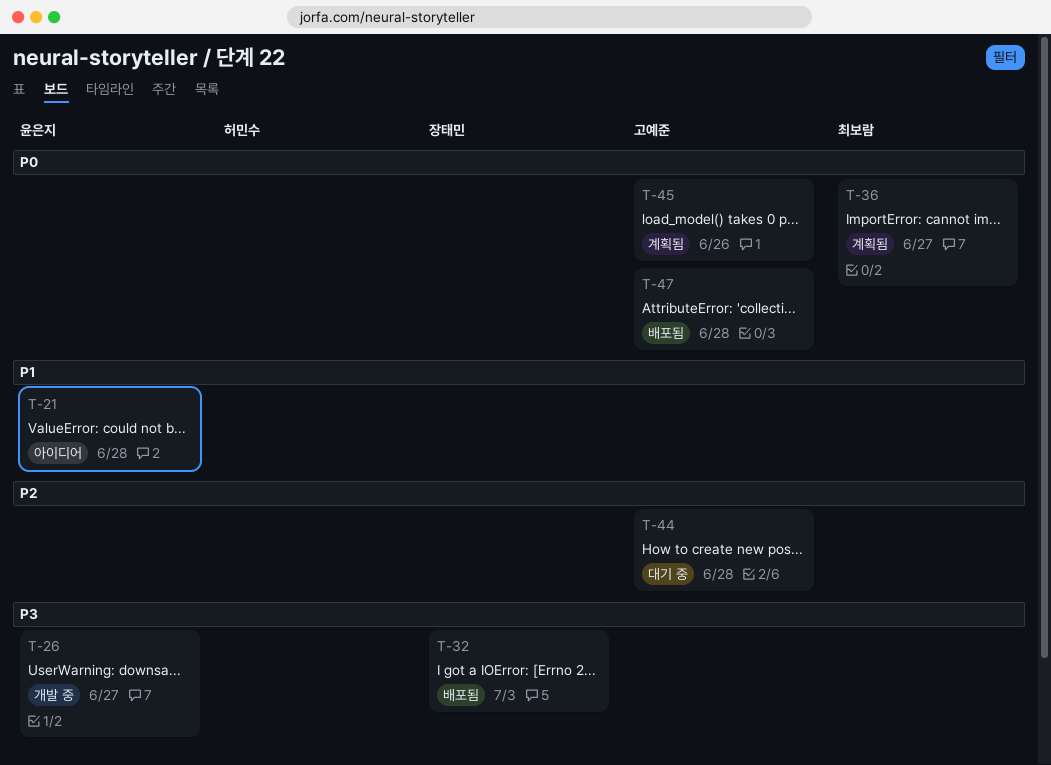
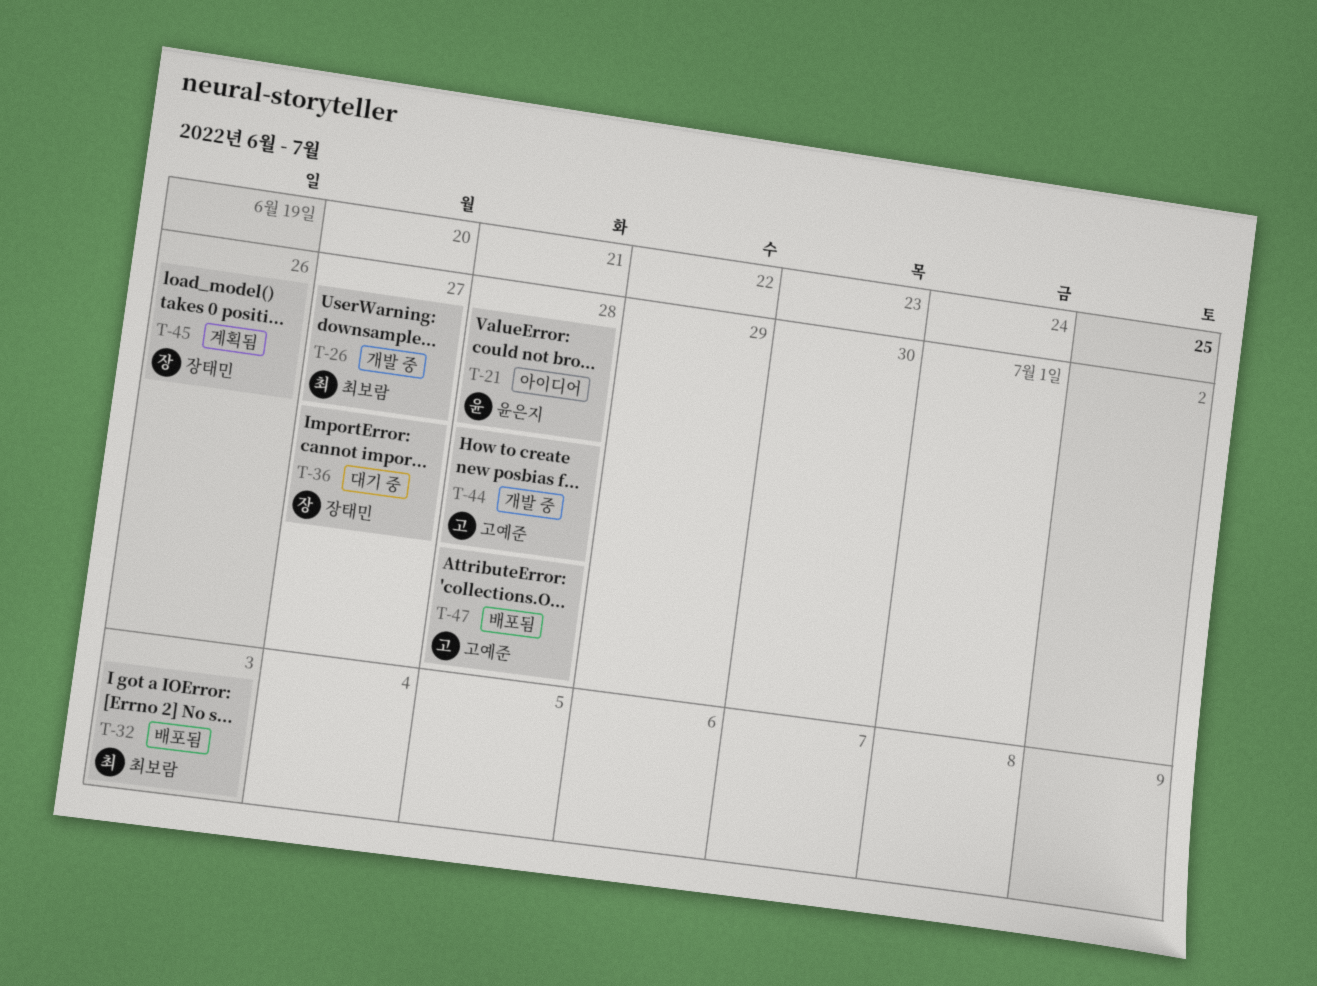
T-26, owner: 윤은지 -> 최보람
T-32, owner: 장태민 -> 최보람
T-36, status: 계획됨 -> 대기 중
T-36, owner: 최보람 -> 장태민
T-44, status: 대기 중 -> 개발 중
T-45, owner: 고예준 -> 장태민

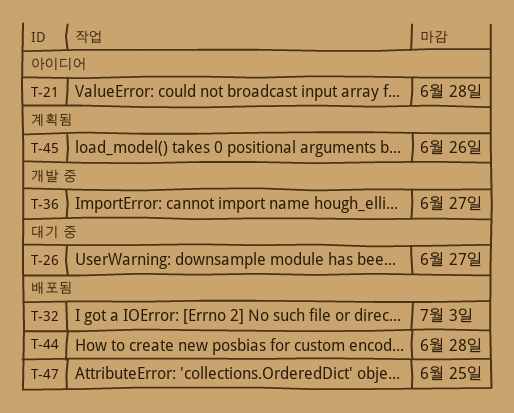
T-26, status: 개발 중 -> 대기 중
T-36, status: 대기 중 -> 개발 중
T-44, status: 개발 중 -> 배포됨
T-47, due: Jun 28 -> Jun 25

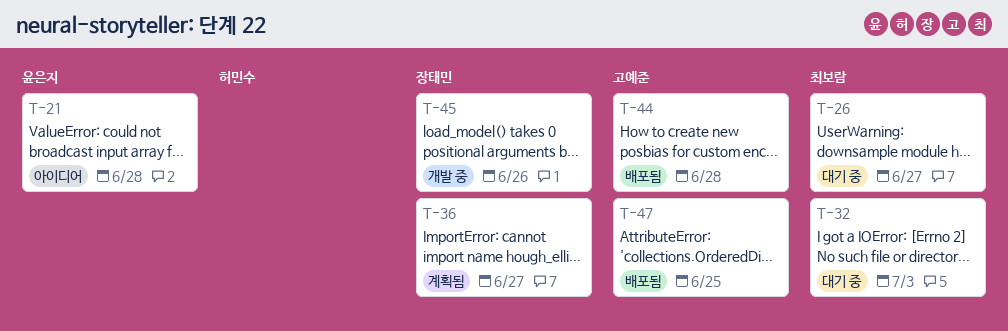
T-32, status: 배포됨 -> 대기 중
T-36, status: 개발 중 -> 계획됨
T-45, status: 계획됨 -> 개발 중

